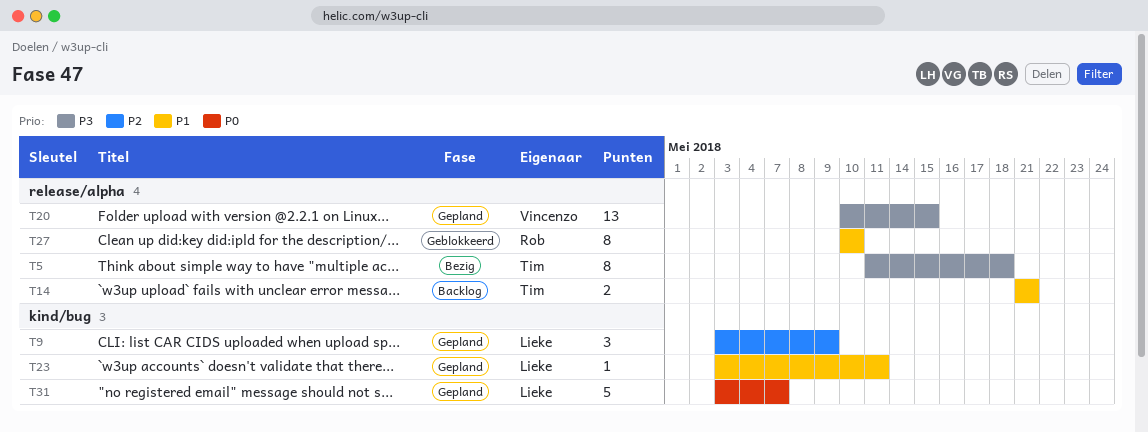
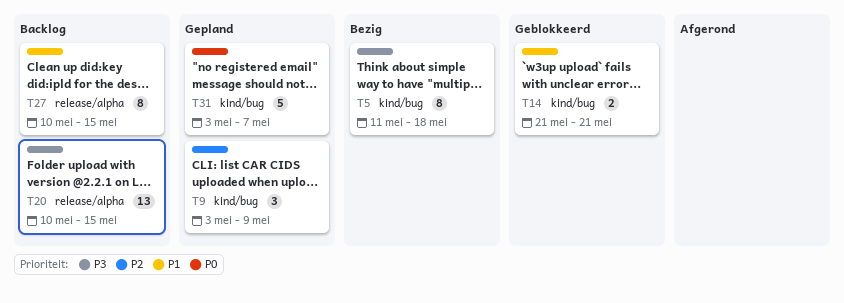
T5, label: release/alpha -> kind/bug
T14, status: Backlog -> Geblokkeerd
T14, label: release/alpha -> kind/bug
T20, status: Gepland -> Backlog
T23: present -> none
T27, status: Geblokkeerd -> Backlog
T27, due: May 10 -> May 15

